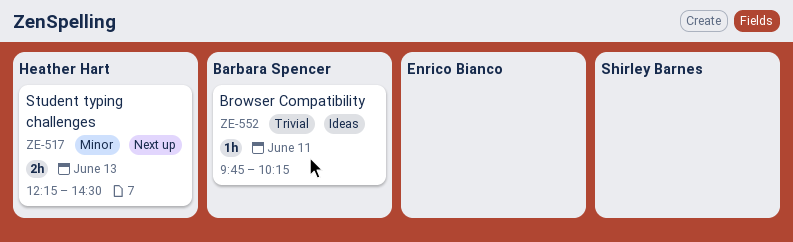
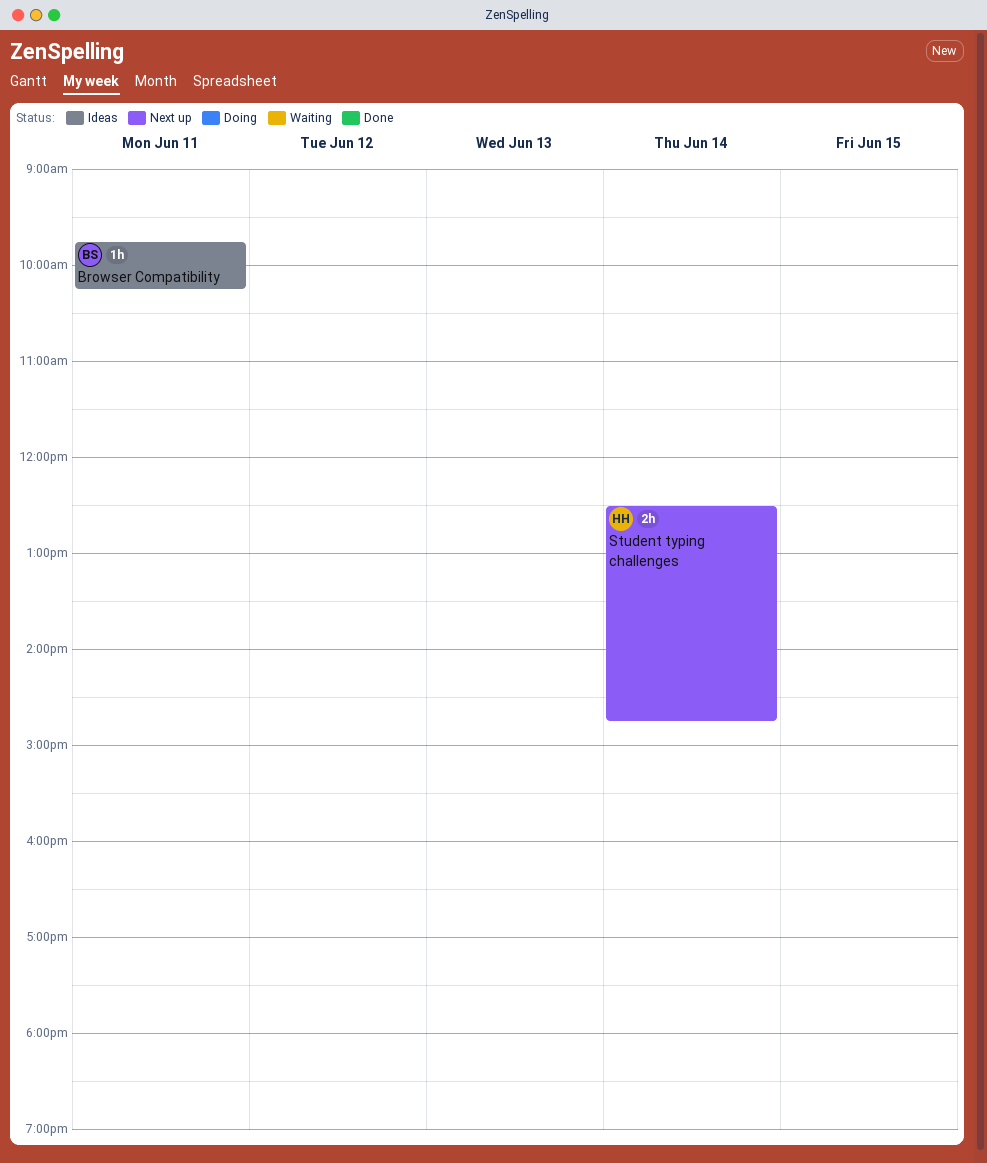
Student typing challenges, day: Jun 13 -> Jun 14
Student typing challenges, begins: 12:15 -> 12:30
Student typing challenges, ends: 14:30 -> 14:45

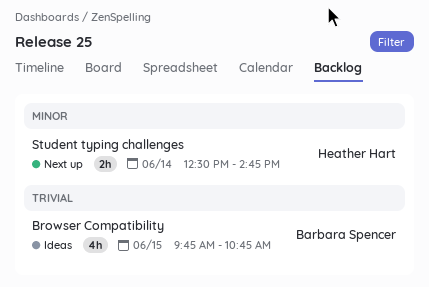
Browser Compatibility, estimate: 1h -> 4h
Browser Compatibility, day: Jun 11 -> Jun 15
Browser Compatibility, ends: 10:15 -> 10:45

